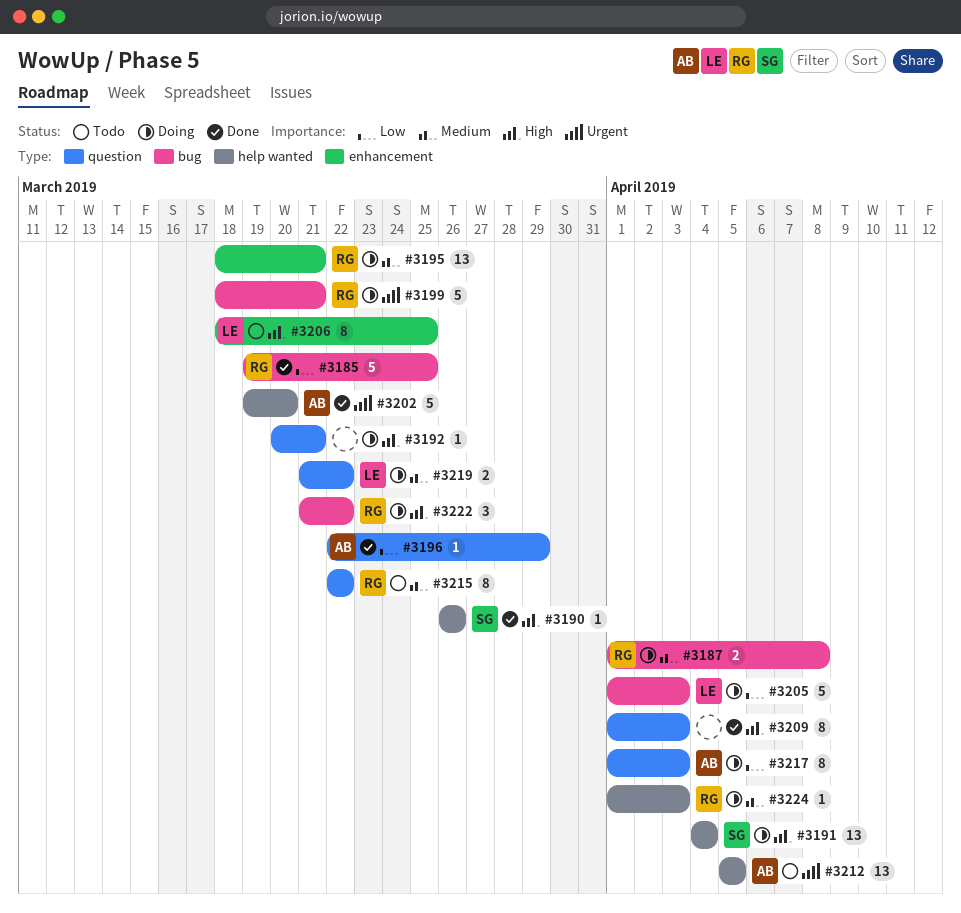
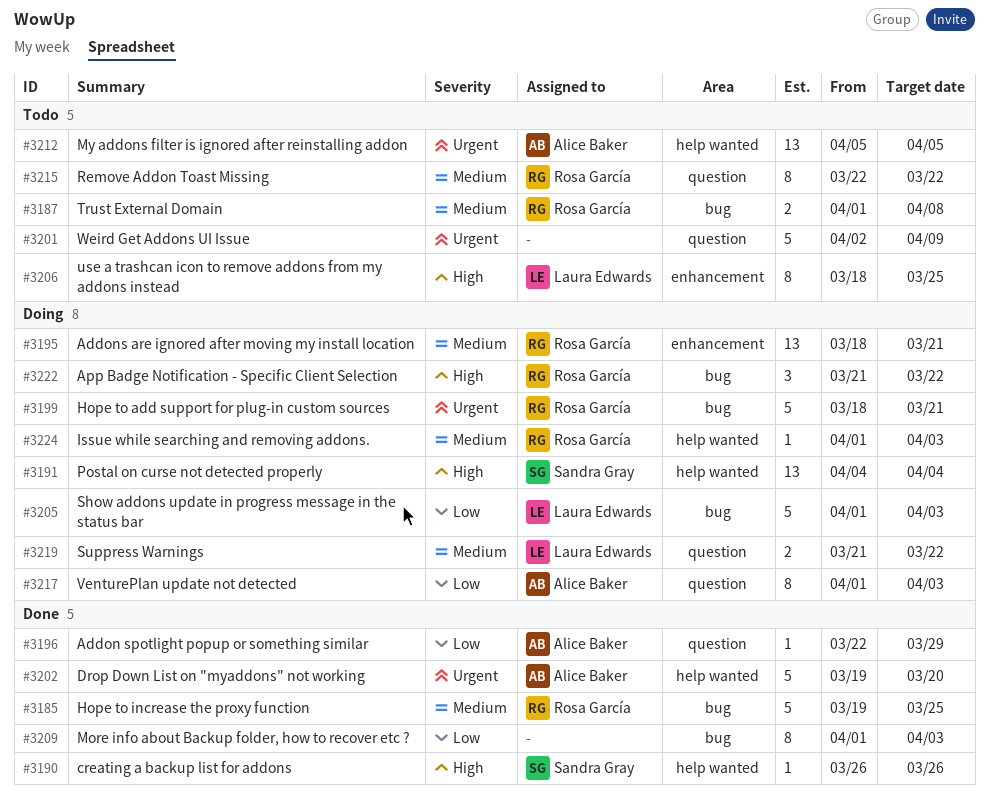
#3185, priority: Low -> Medium
#3187, status: Doing -> Todo
#3192: present -> none
#3201: none -> present
#3209, priority: High -> Low
#3209, label: question -> bug

